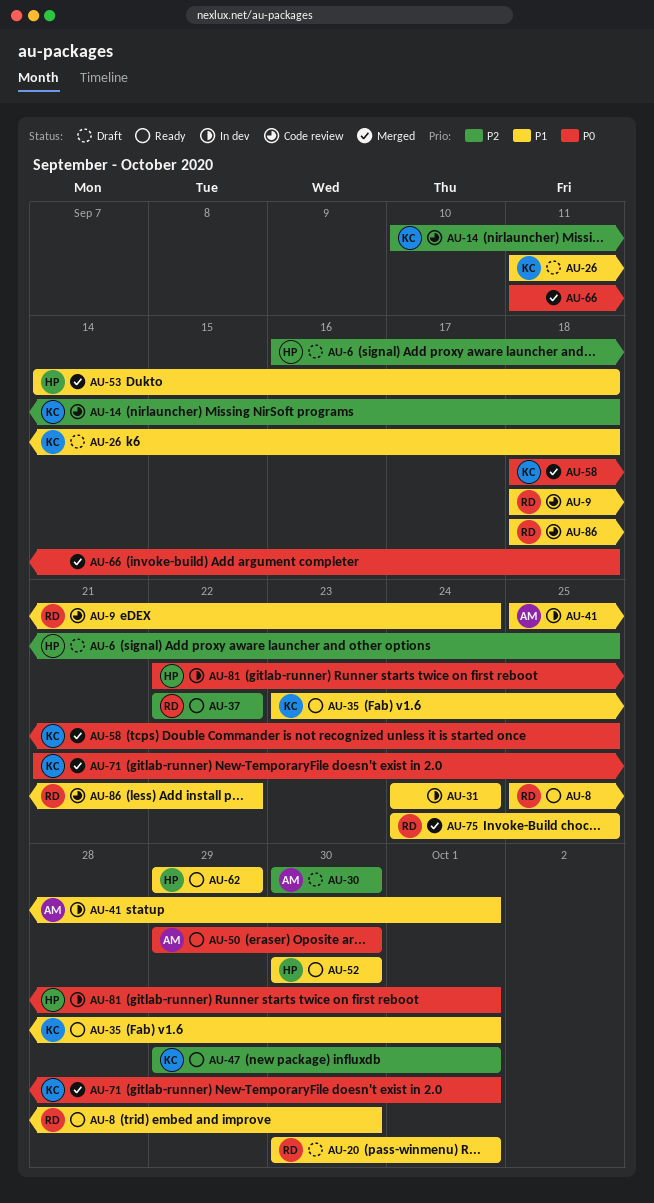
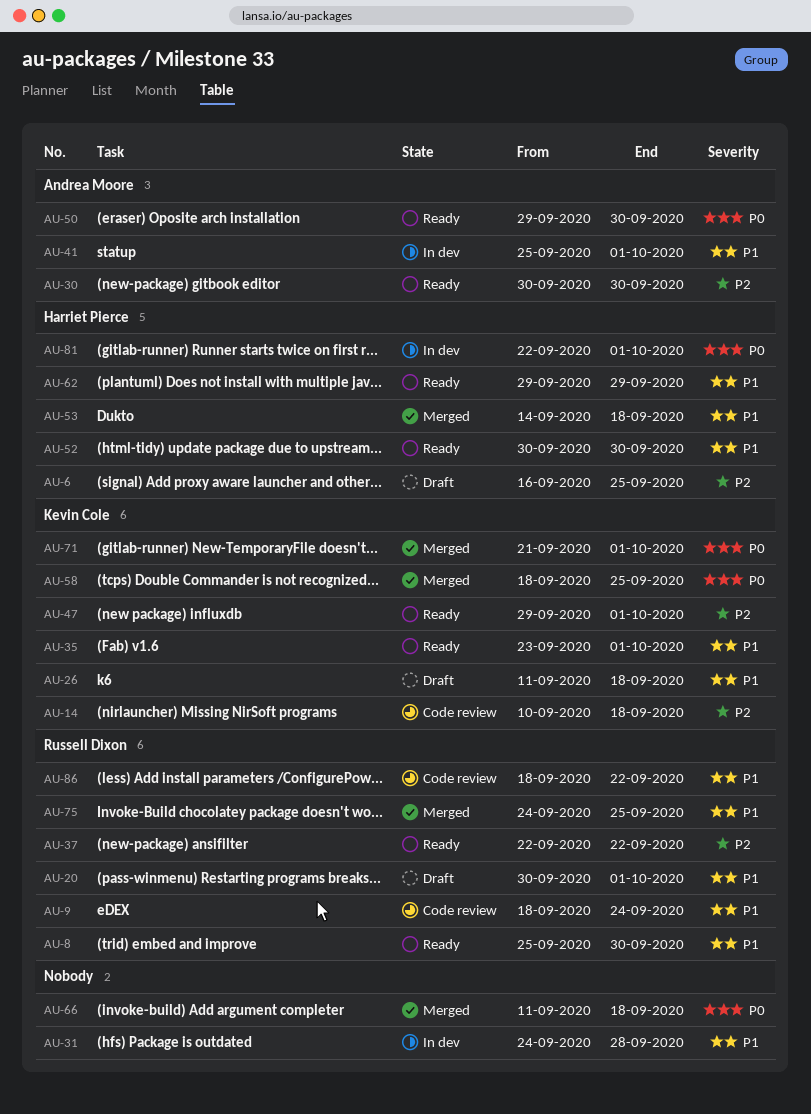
AU-30, status: Draft -> Ready
AU-31, due: Sep 24 -> Sep 28

